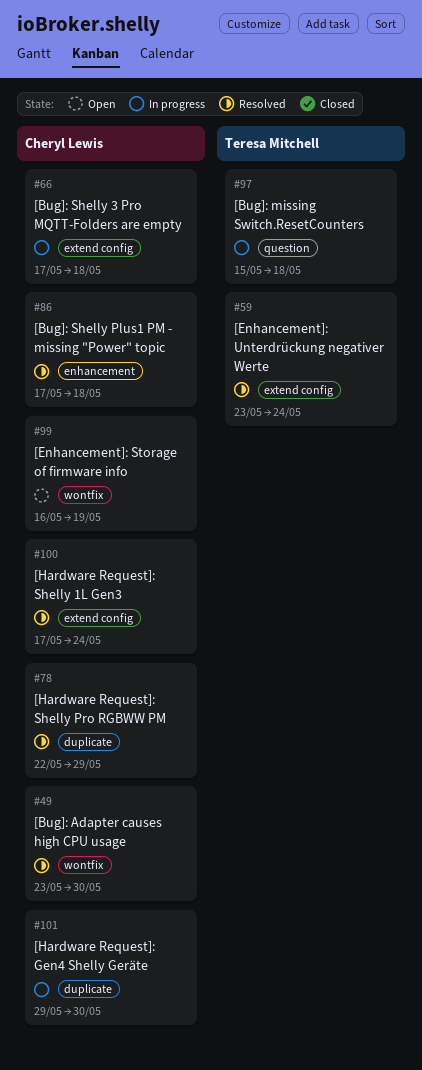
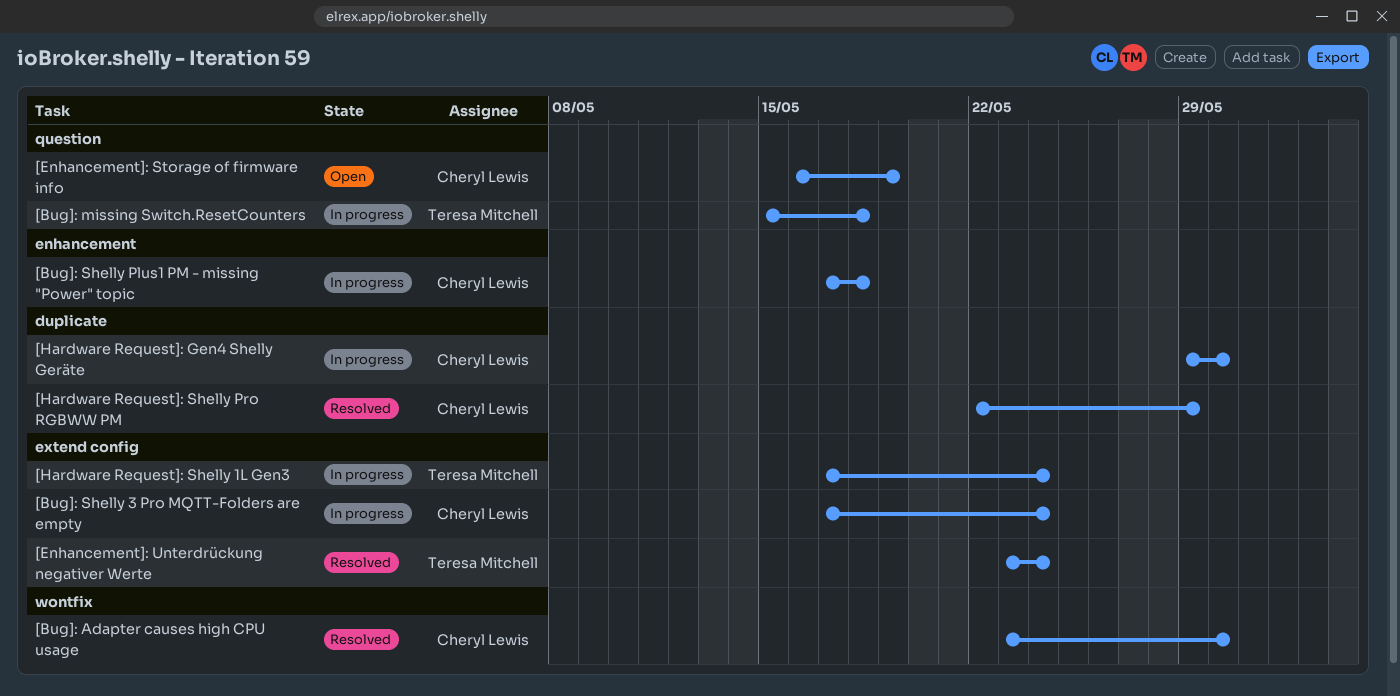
[Bug]: Shelly 3 Pro MQTT-Folders are empty, due: May 18 -> May 24
[Bug]: Shelly Plus1 PM - missing "Power" topic, status: Resolved -> In progress
[Enhancement]: Storage of firmware info, label: wontfix -> question
[Hardware Request]: Shelly 1L Gen3, status: Resolved -> In progress
[Hardware Request]: Shelly 1L Gen3, owner: Cheryl Lewis -> Teresa Mitchell

